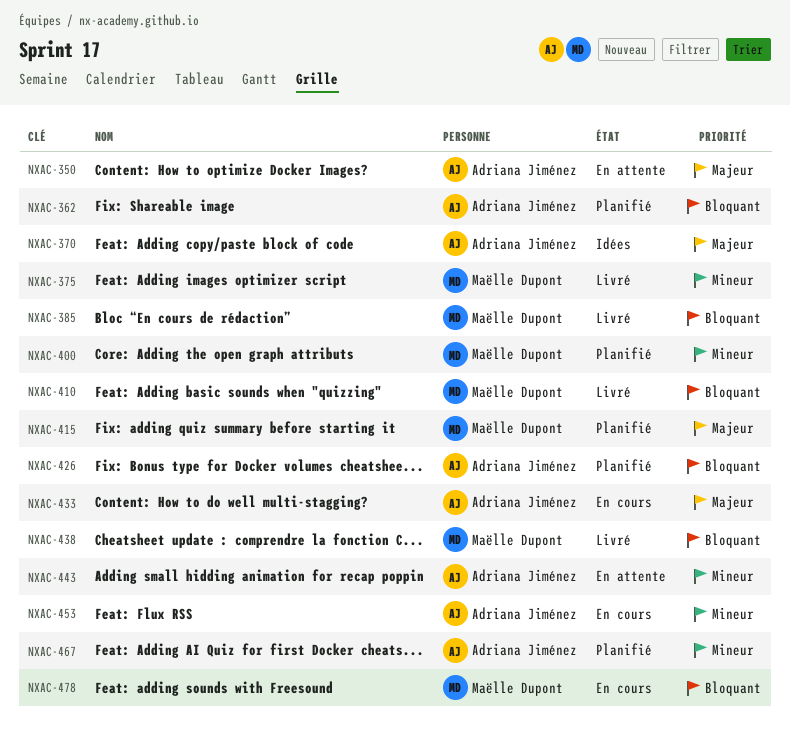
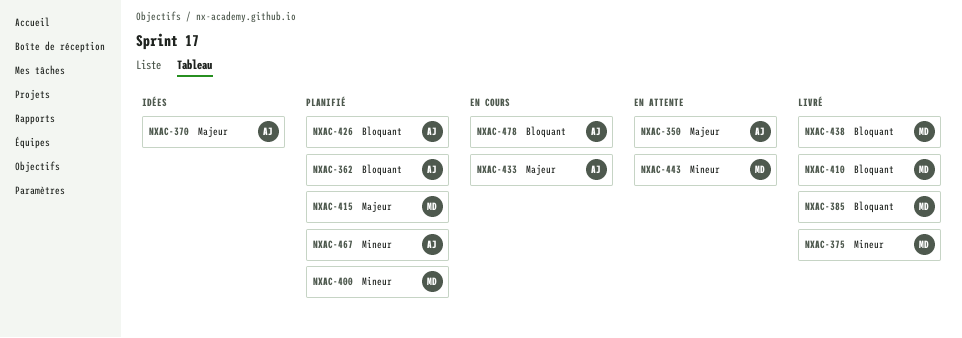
NXAC-443, owner: Adriana Jiménez -> Maëlle Dupont
NXAC-453: present -> none
NXAC-478, owner: Maëlle Dupont -> Adriana Jiménez

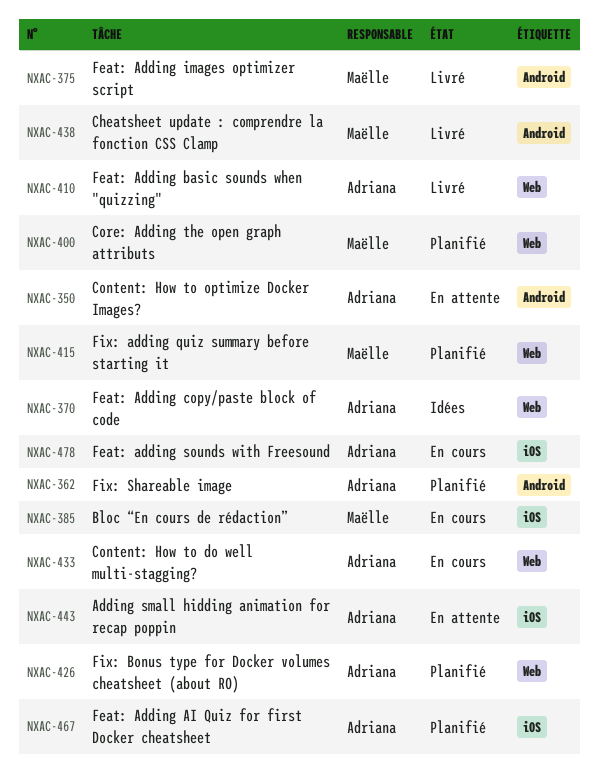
NXAC-385, status: Livré -> En cours
NXAC-410, owner: Maëlle -> Adriana
NXAC-443, owner: Maëlle -> Adriana

